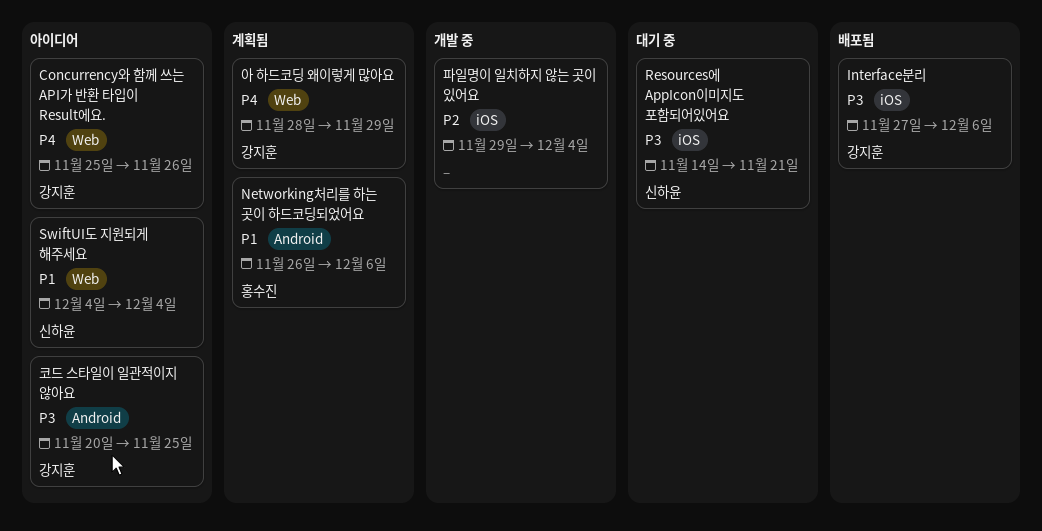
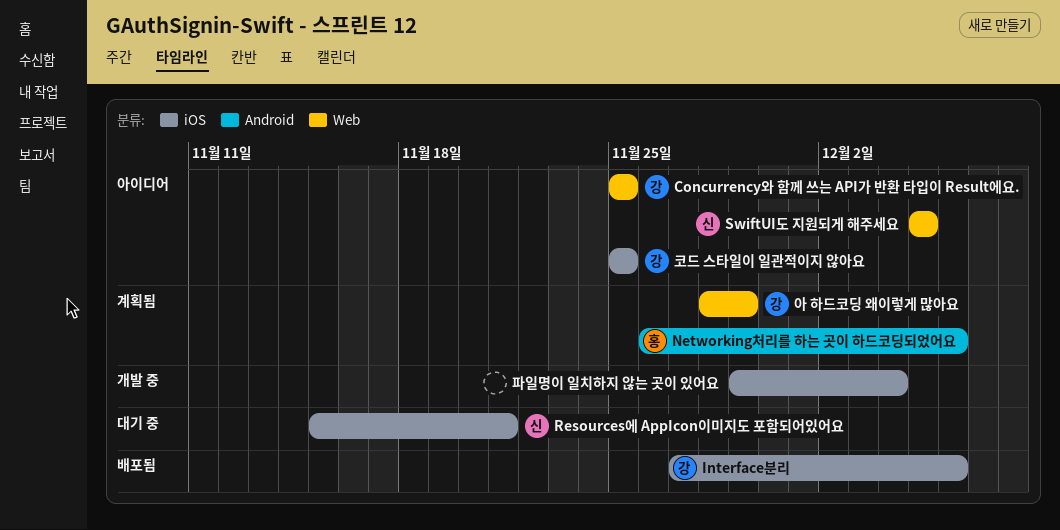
Concurrency와 함께 쓰는 API가 반환 타입이 Result에요., due: Nov 26 -> Nov 25
Resources에 AppIcon이미지도 포함되어있어요, start: Nov 14 -> Nov 15
SwiftUI도 지원되게 해주세요, start: Dec 4 -> Dec 5
SwiftUI도 지원되게 해주세요, due: Dec 4 -> Dec 5
코드 스타일이 일관적이지 않아요, label: Android -> iOS
코드 스타일이 일관적이지 않아요, start: Nov 20 -> Nov 25

